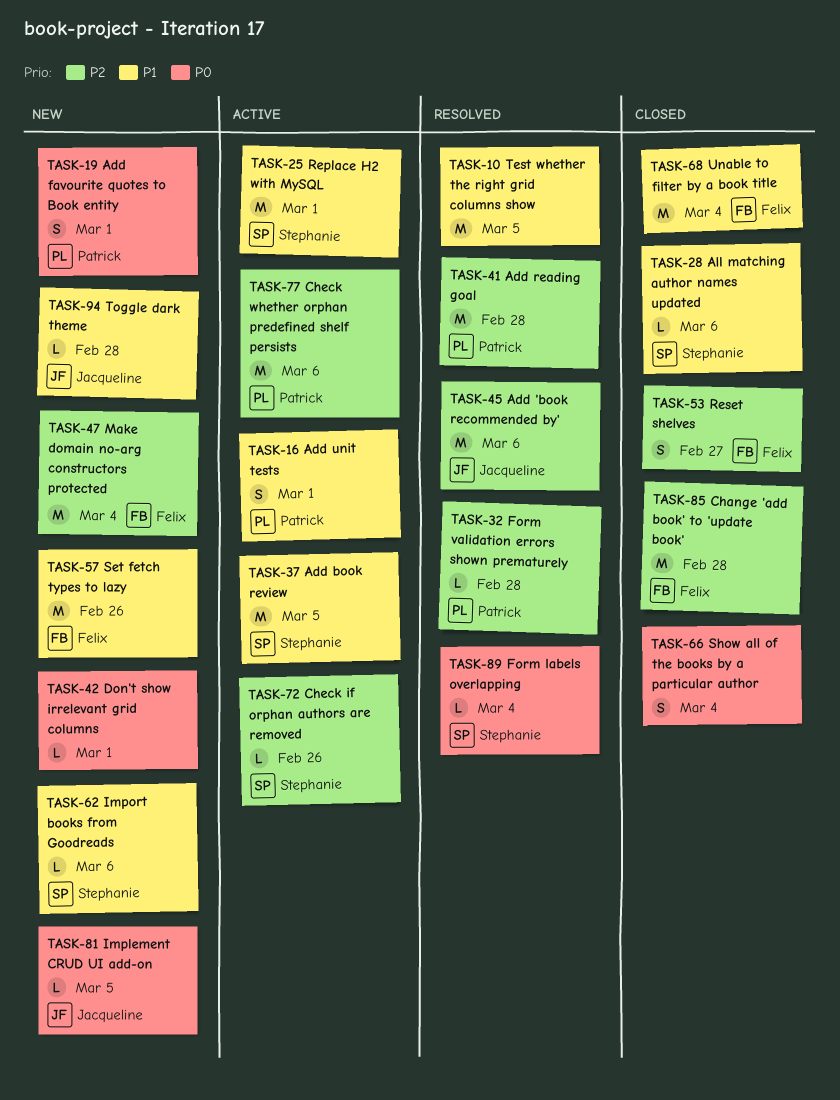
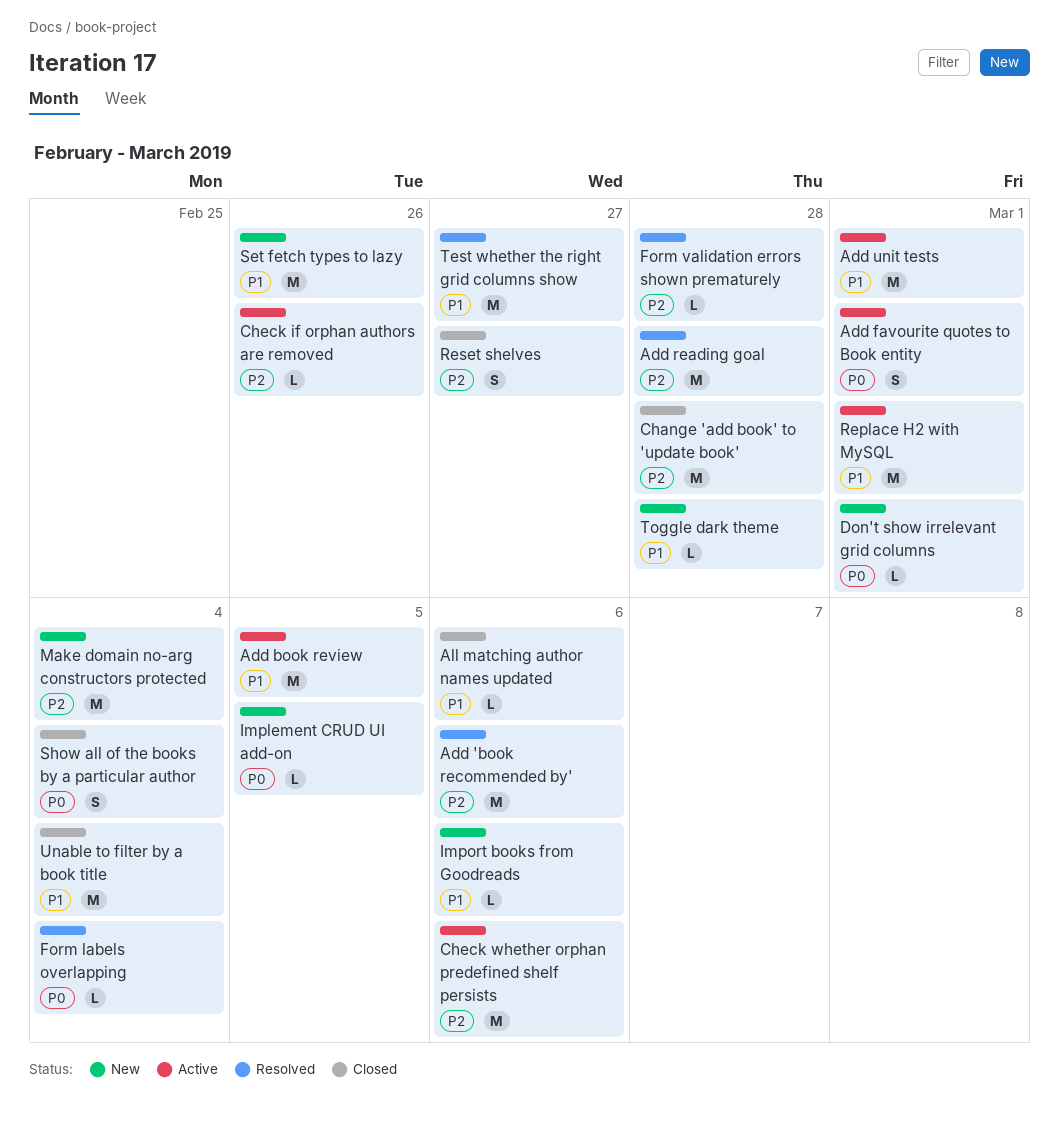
Add favourite quotes to Book entity, status: New -> Active
Add unit tests, estimate: S -> M
Test whether the right grid columns show, due: Mar 5 -> Feb 27

